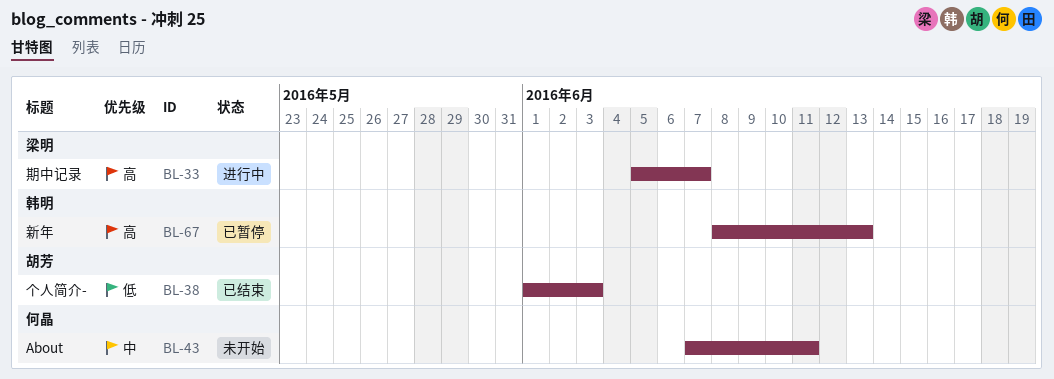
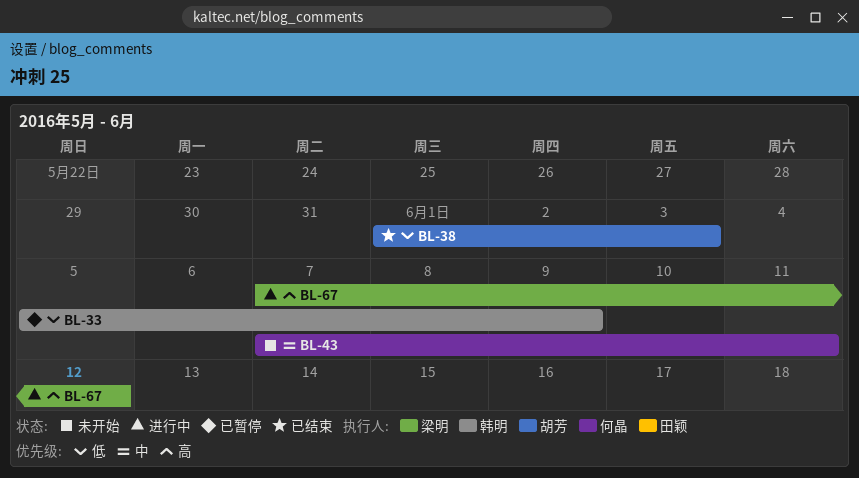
BL-33, status: 进行中 -> 已暂停
BL-33, owner: 梁明 -> 韩明
BL-33, priority: 高 -> 低
BL-33, due: Jun 7 -> Jun 9
BL-67, status: 已暂停 -> 进行中
BL-67, owner: 韩明 -> 梁明
BL-67, start: Jun 8 -> Jun 7
BL-67, due: Jun 13 -> Jun 12

